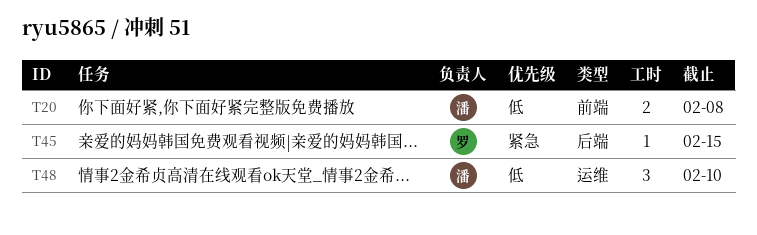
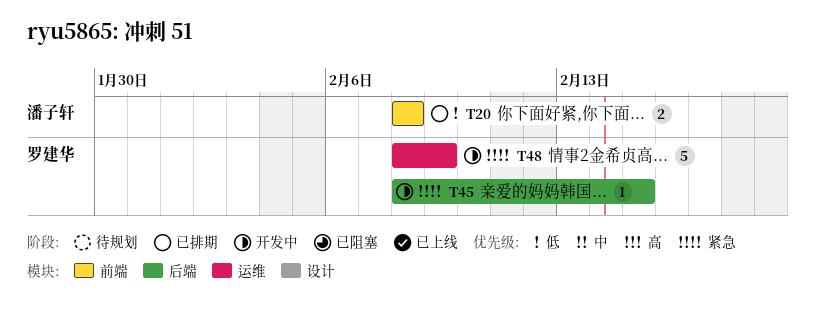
T48, owner: 潘子轩 -> 罗建华
T48, priority: 低 -> 紧急
T48, estimate: 3 -> 5
T48, due: Feb 10 -> Feb 9

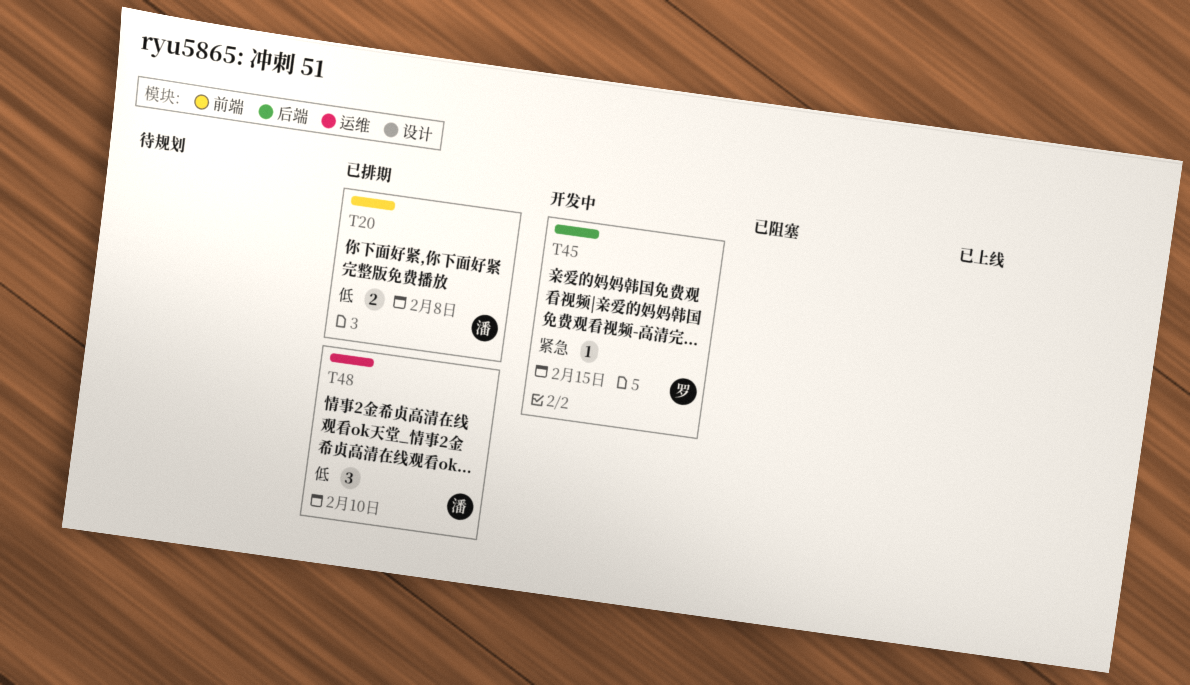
T48, status: 开发中 -> 已排期
T48, owner: 罗建华 -> 潘子轩
T48, priority: 紧急 -> 低
T48, estimate: 5 -> 3
T48, due: Feb 9 -> Feb 10

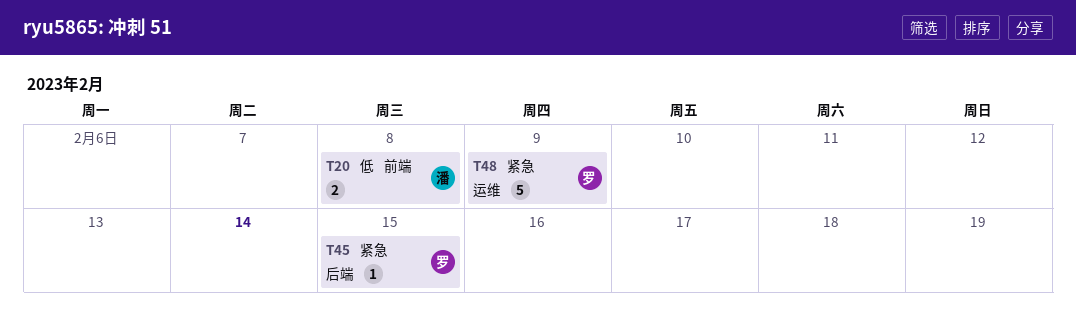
T48, owner: 潘 -> 罗
T48, priority: 低 -> 紧急
T48, estimate: 3 -> 5
T48, due: Feb 10 -> Feb 9

